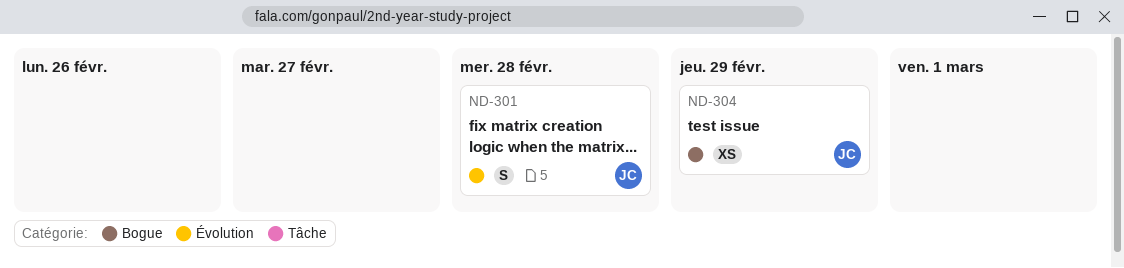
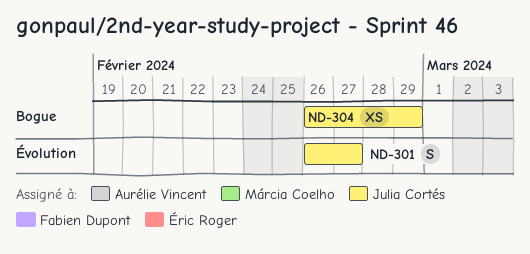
ND-301, due: Feb 28 -> Feb 27

